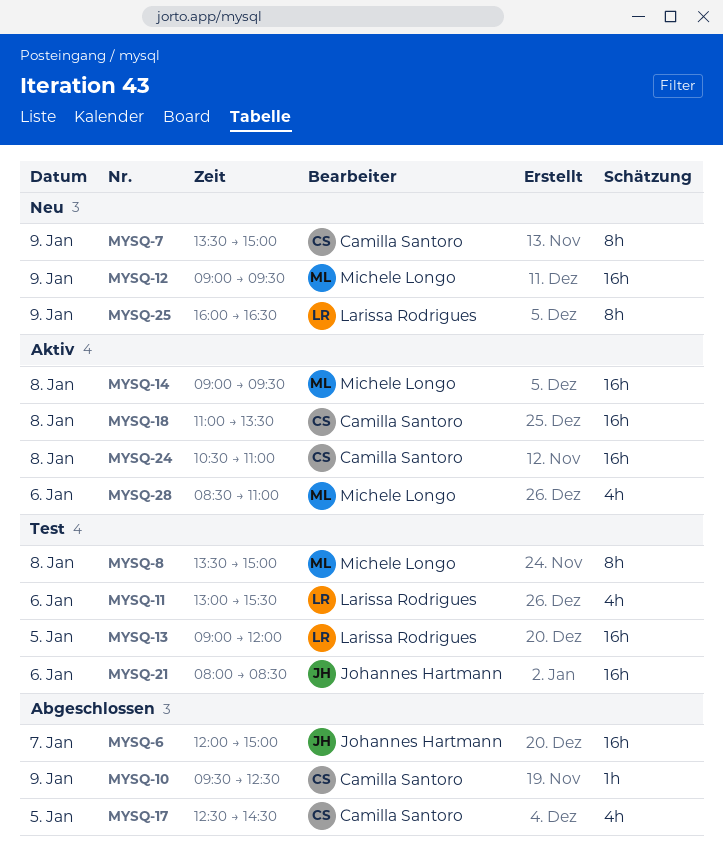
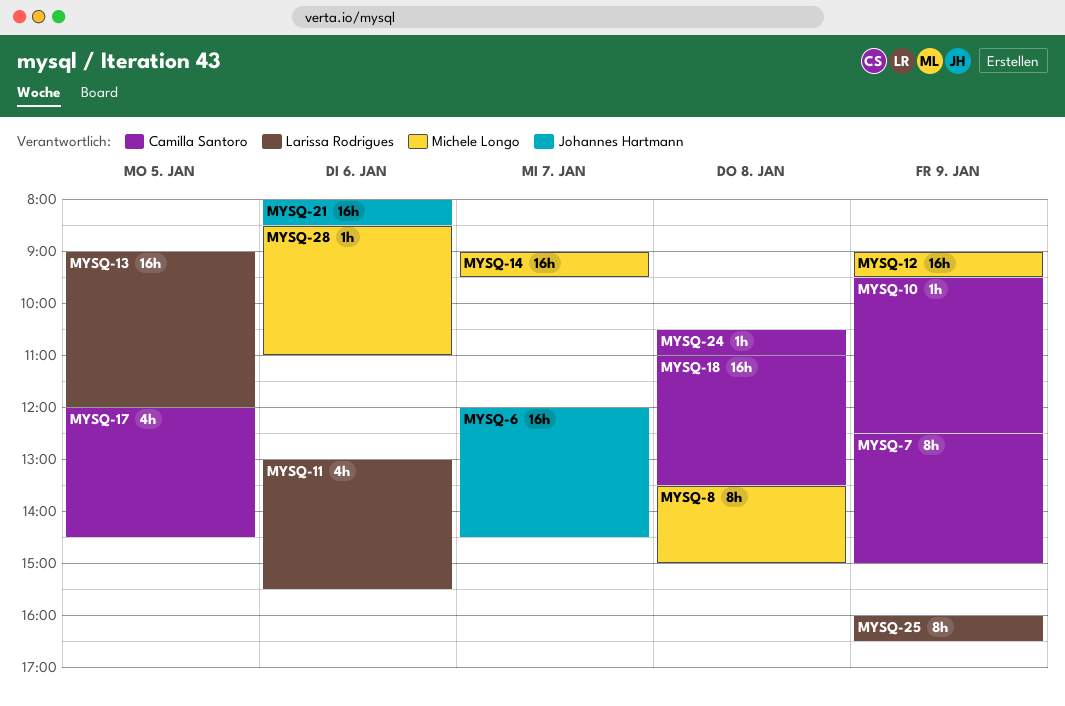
MYSQ-6, ends: 15:00 -> 14:30
MYSQ-7, begins: 13:30 -> 12:30
MYSQ-14, day: Jan 8 -> Jan 7
MYSQ-17, begins: 12:30 -> 12:00
MYSQ-24, estimate: 16h -> 1h
MYSQ-28, estimate: 4h -> 1h

